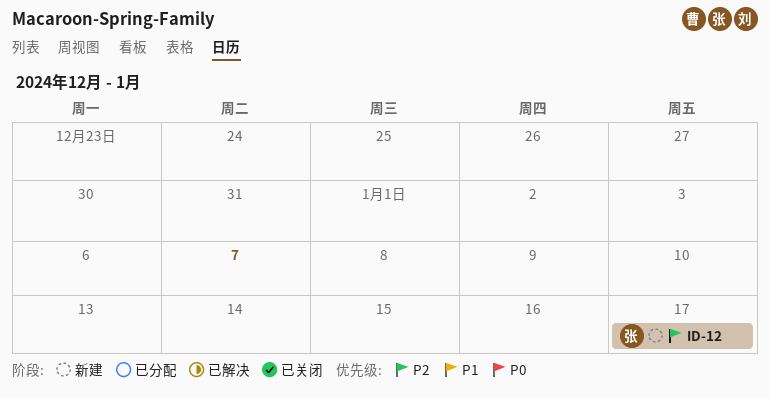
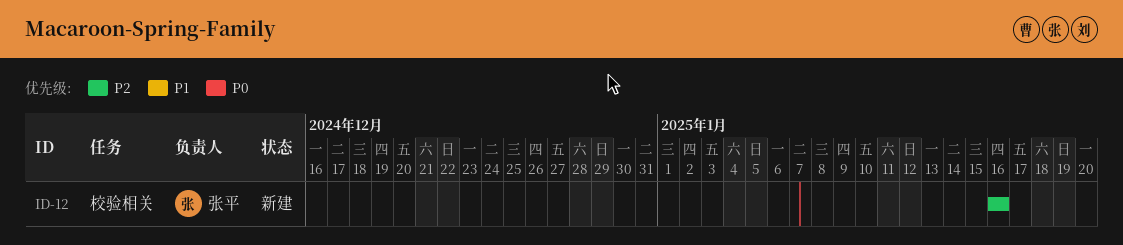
ID-12, start: Jan 17 -> Jan 16
ID-12, due: Jan 17 -> Jan 16

